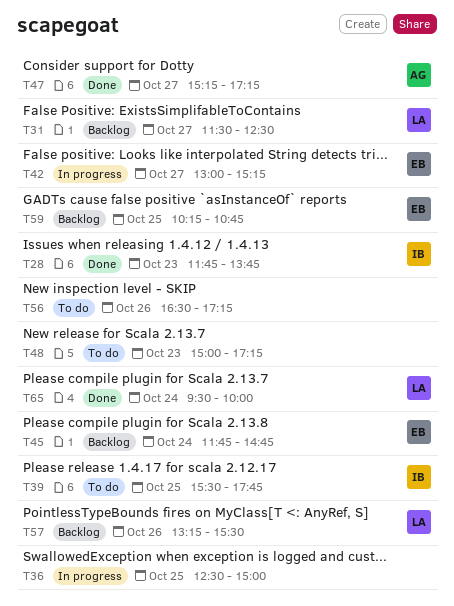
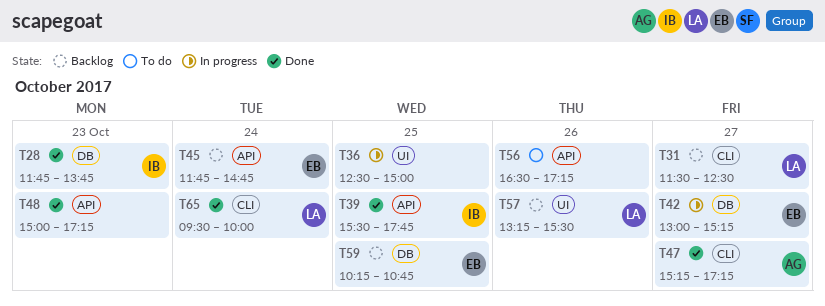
T39, status: To do -> Done
T48, status: To do -> Done

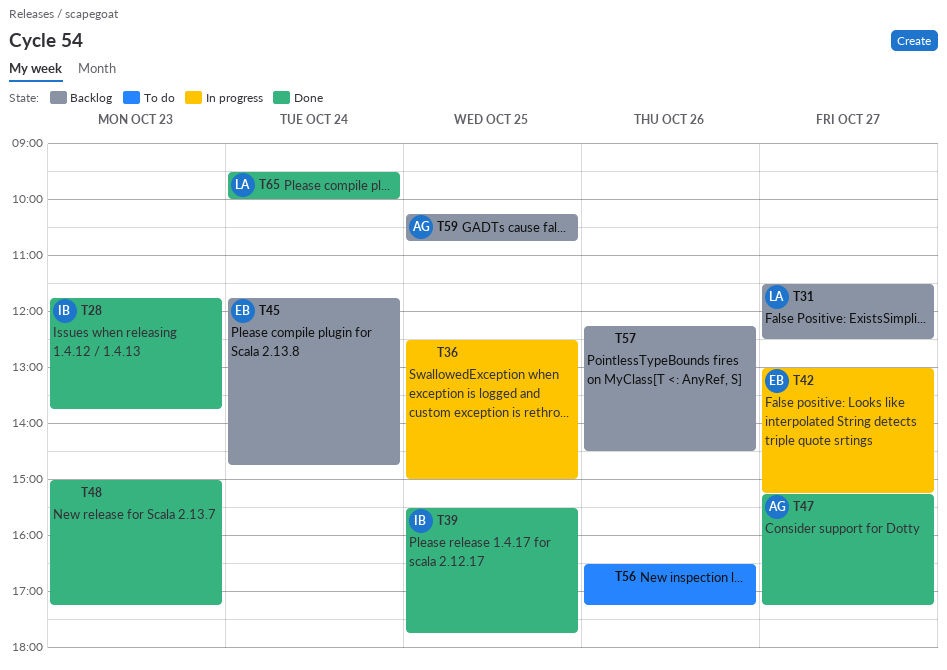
T57, owner: LA -> none
T57, begins: 13:15 -> 12:15
T57, ends: 15:30 -> 14:30
T59, owner: EB -> AG

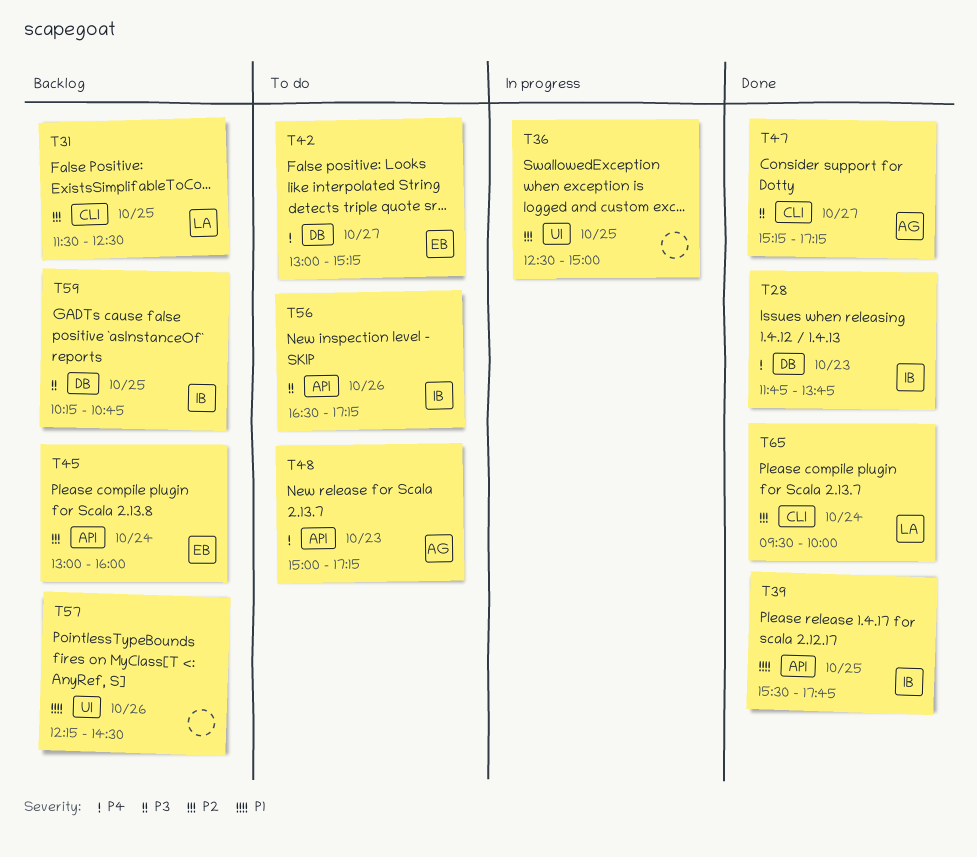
T31, day: Oct 27 -> Oct 25
T42, status: In progress -> To do
T45, begins: 11:45 -> 13:00
T45, ends: 14:45 -> 16:00
T48, status: Done -> To do
T48, owner: none -> AG
T56, owner: none -> IB
T59, owner: AG -> IB

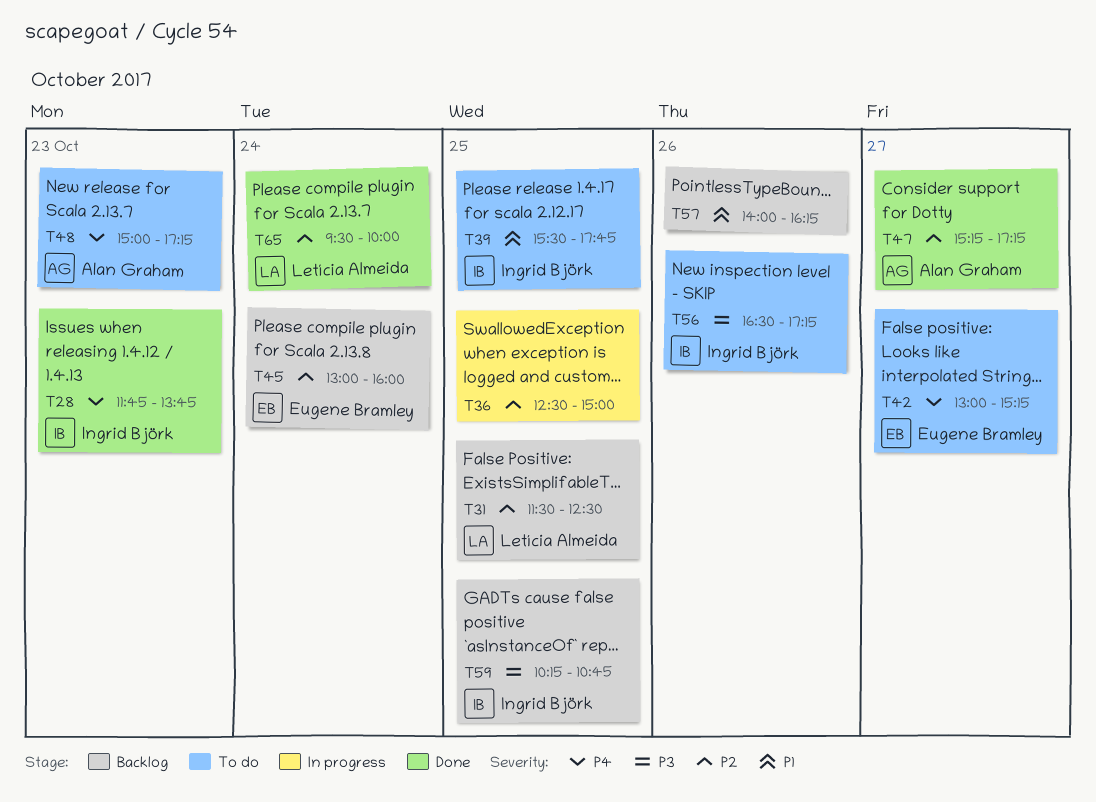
T39, status: Done -> To do
T47, priority: P3 -> P2
T57, begins: 12:15 -> 14:00
T57, ends: 14:30 -> 16:15

